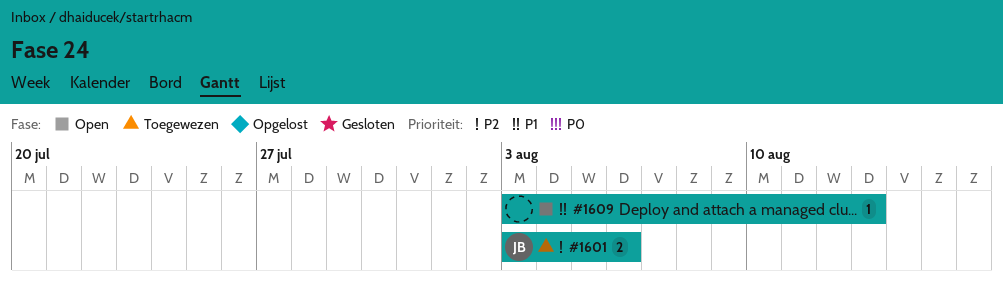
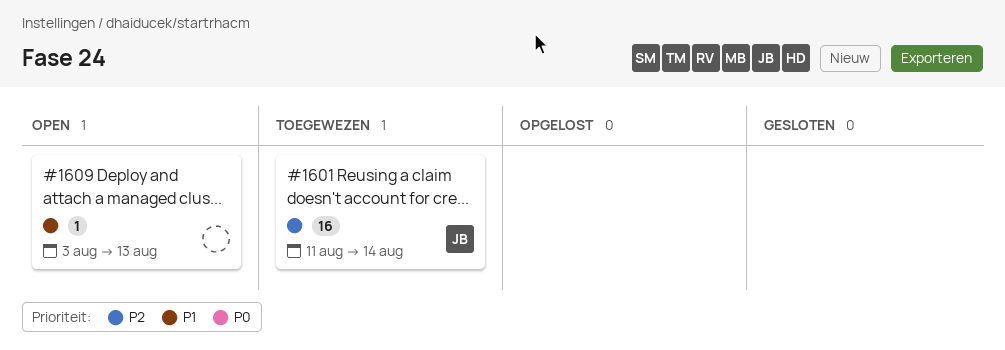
#1601, estimate: 2 -> 16
#1601, start: Aug 3 -> Aug 11
#1601, due: Aug 6 -> Aug 14

